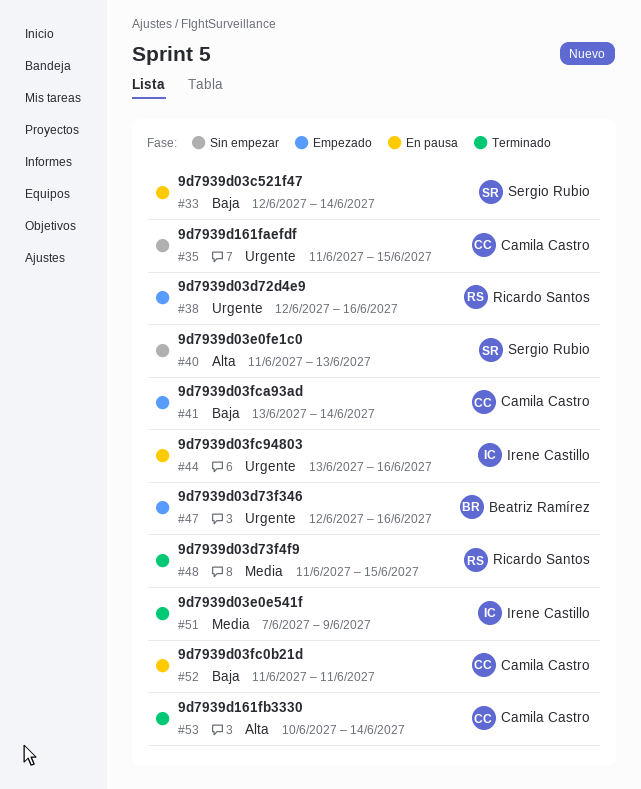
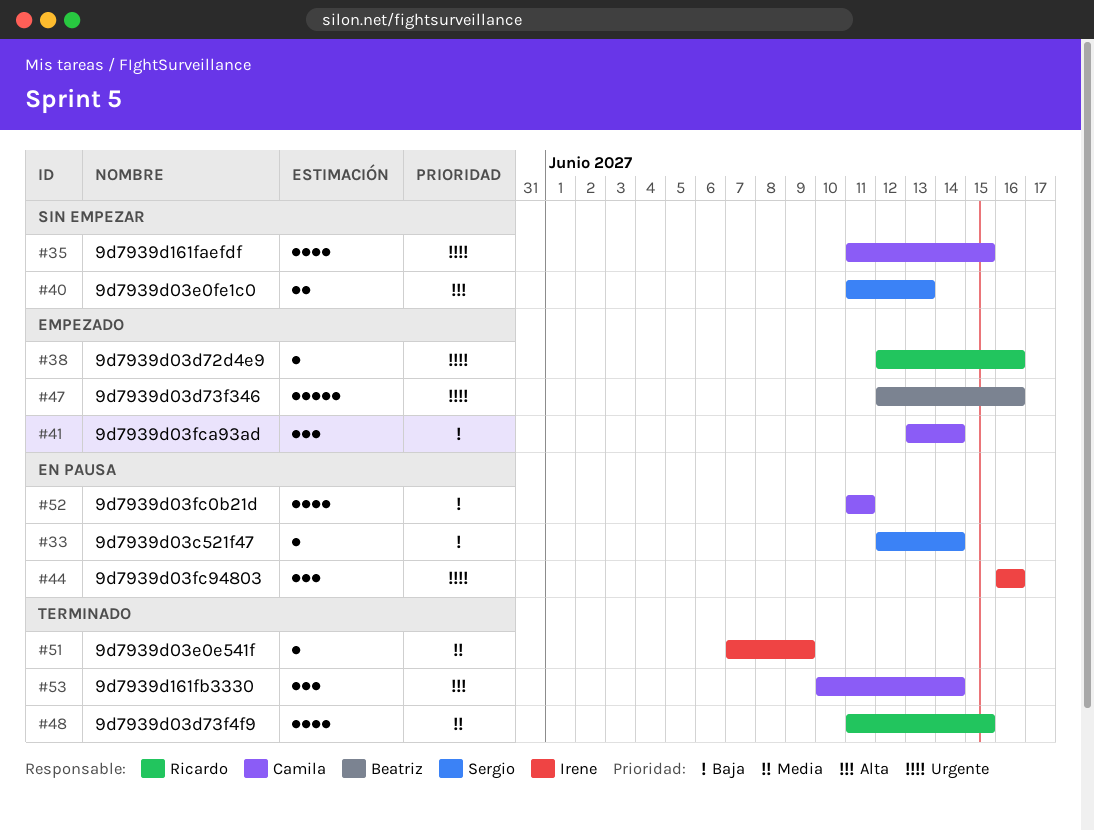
#44, start: Jun 13 -> Jun 16

